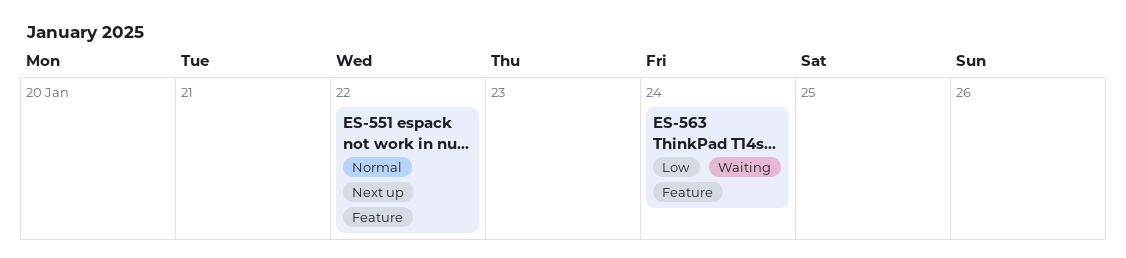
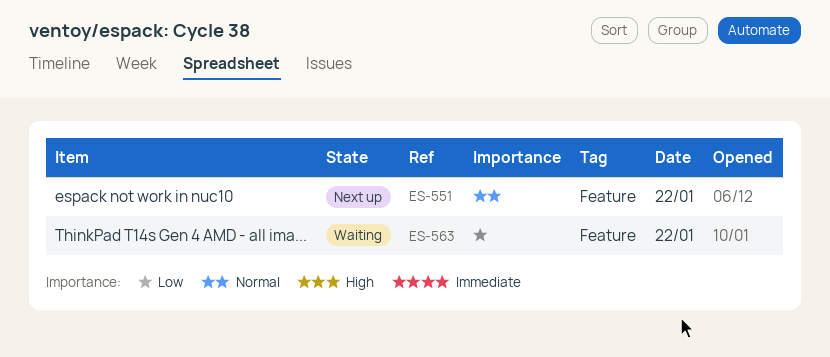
ES-563, day: Jan 24 -> Jan 22

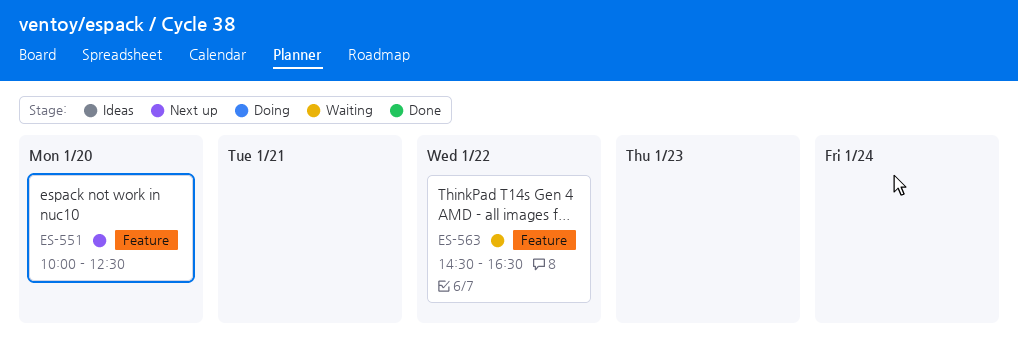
ES-551, day: Jan 22 -> Jan 20

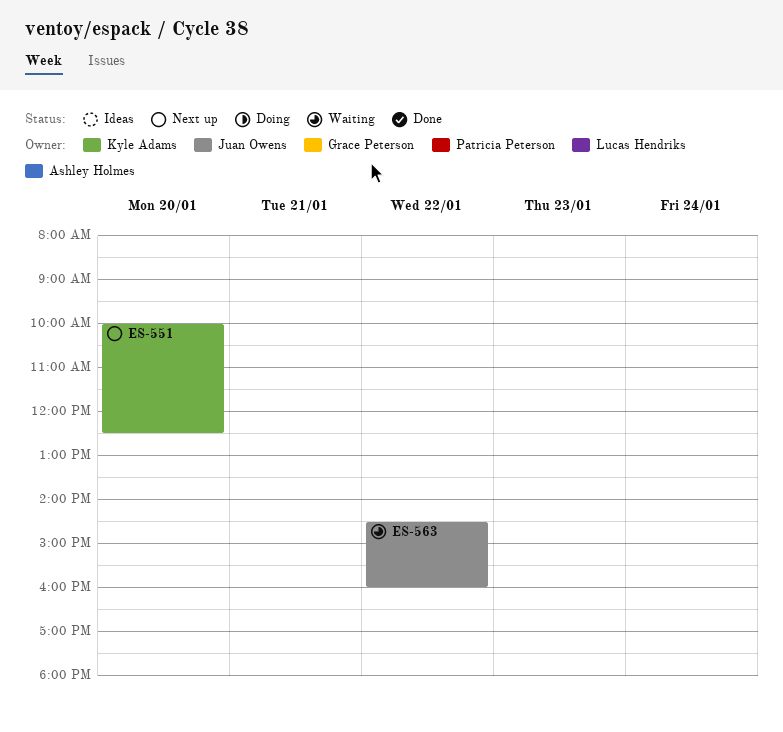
ES-563, ends: 16:30 -> 16:00

